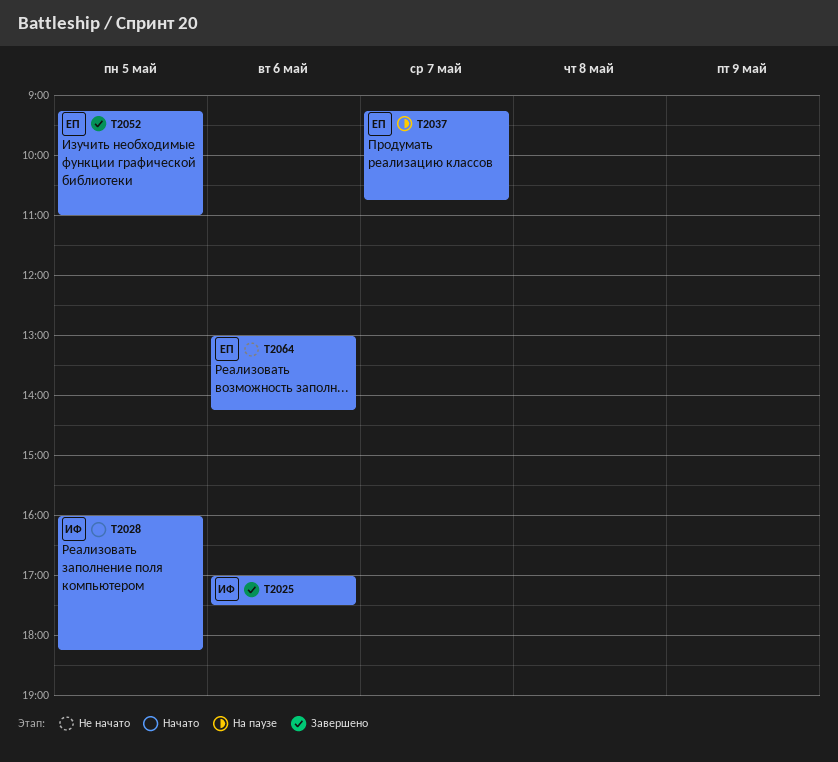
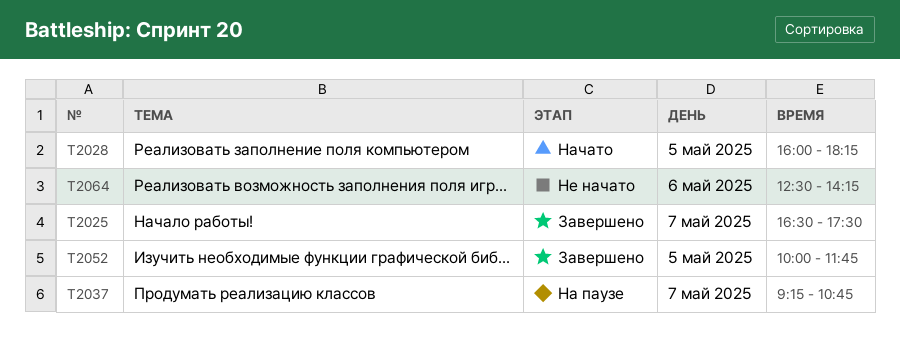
T2025, day: May 6 -> May 7
T2025, begins: 17:00 -> 16:30
T2052, begins: 09:15 -> 10:00
T2052, ends: 11:00 -> 11:45
T2064, begins: 13:00 -> 12:30

